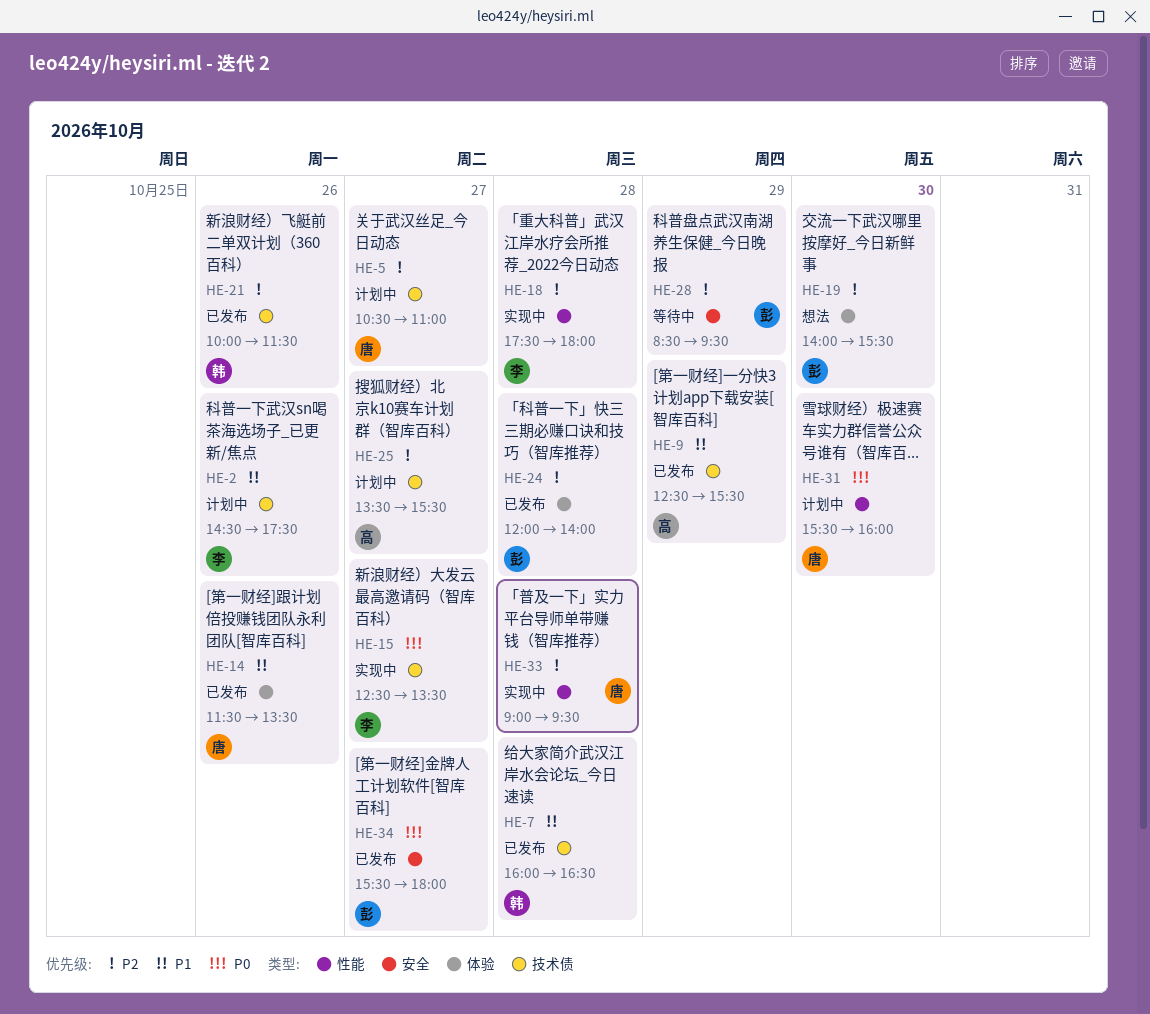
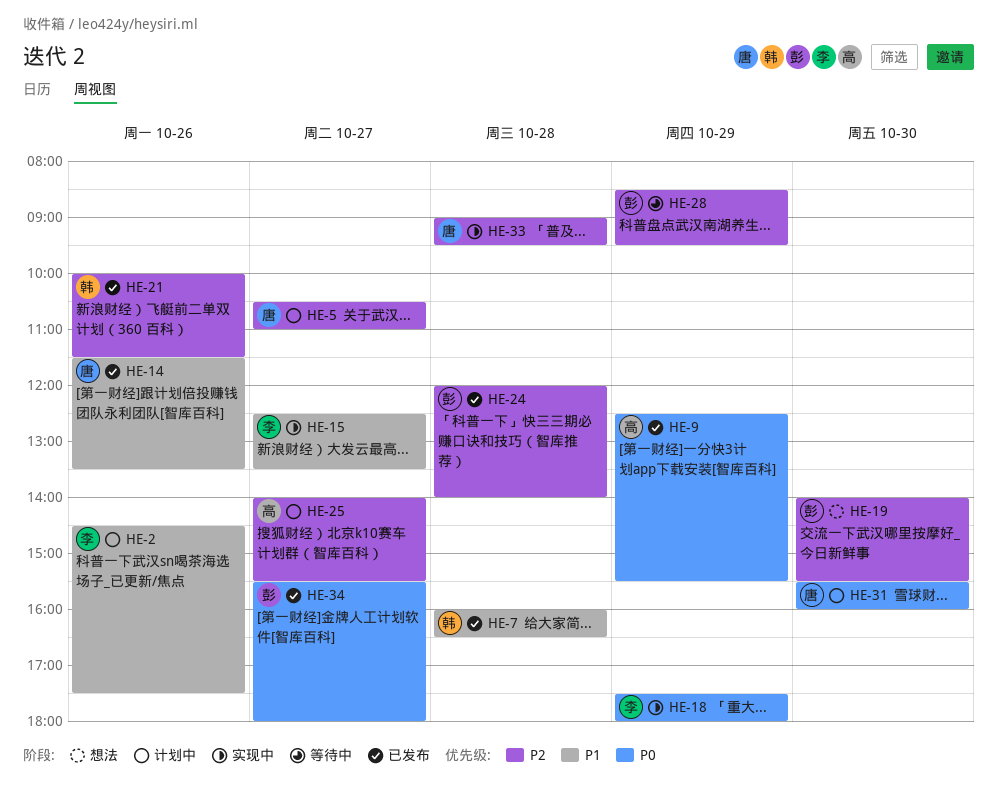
HE-9, priority: P1 -> P0
HE-15, priority: P0 -> P1
HE-18, priority: P2 -> P0
HE-18, day: Oct 28 -> Oct 29
HE-25, begins: 13:30 -> 14:00

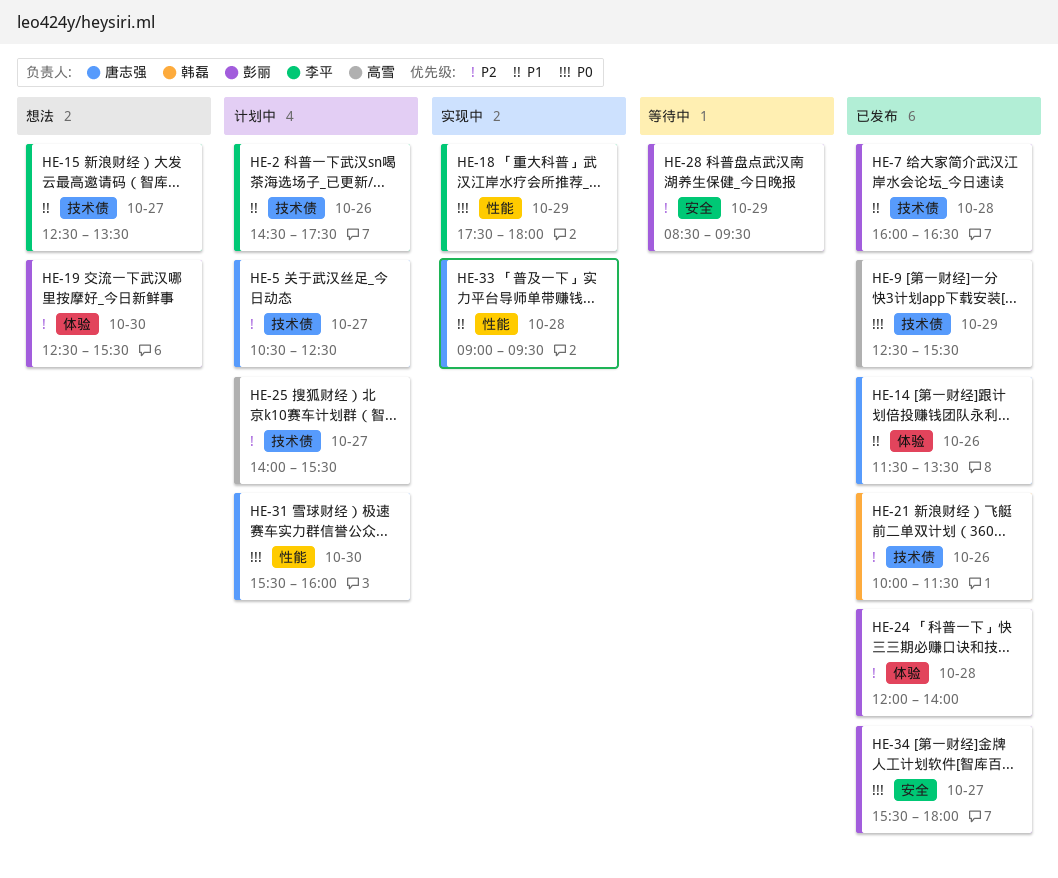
HE-5, ends: 11:00 -> 12:30
HE-7, owner: 韩磊 -> 彭丽
HE-15, status: 实现中 -> 想法
HE-19, begins: 14:00 -> 12:30
HE-33, priority: P2 -> P1

